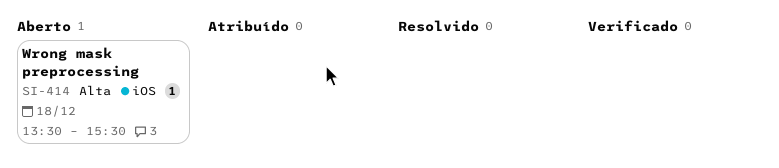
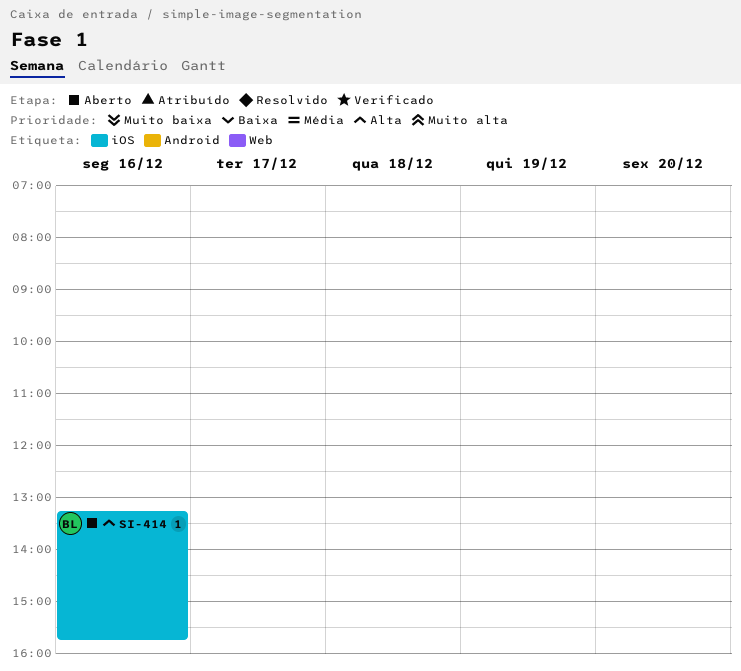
SI-414, day: Dec 18 -> Dec 16
SI-414, begins: 13:30 -> 13:15
SI-414, ends: 15:30 -> 15:45

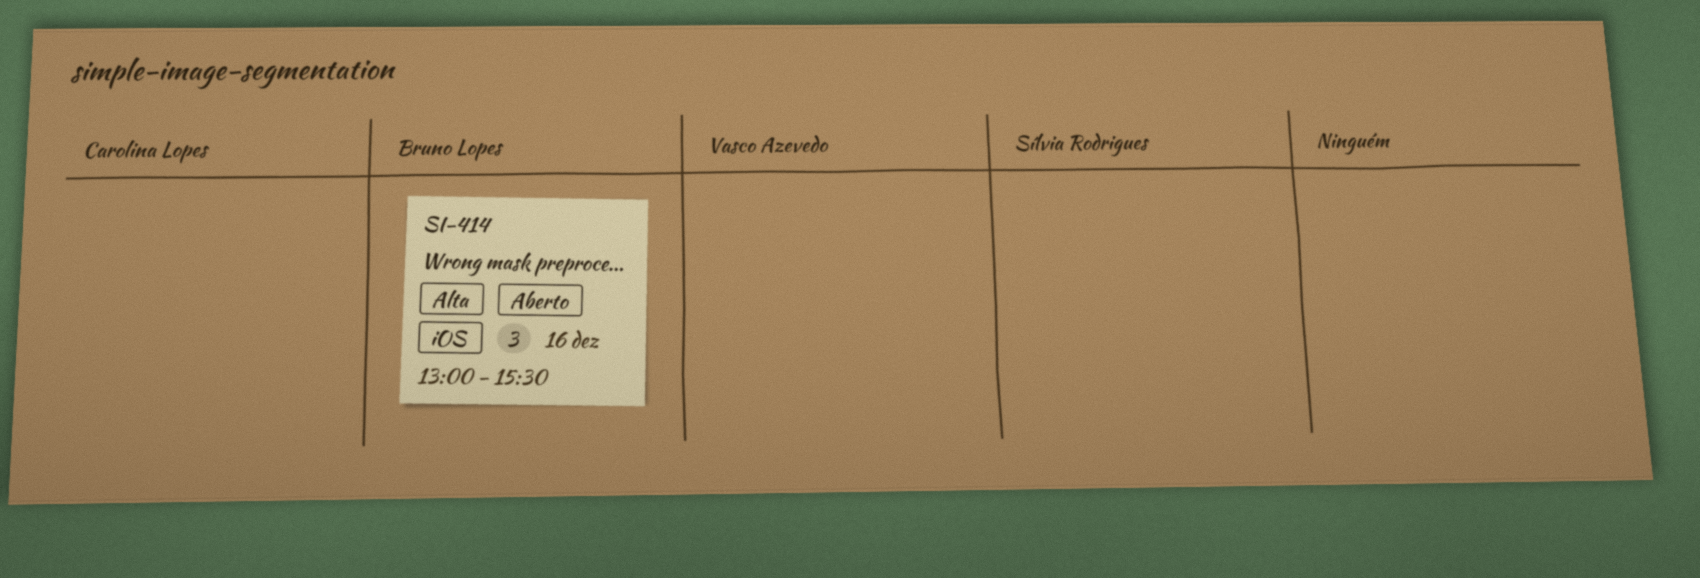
SI-414, estimate: 1 -> 3
SI-414, begins: 13:15 -> 13:00
SI-414, ends: 15:45 -> 15:30

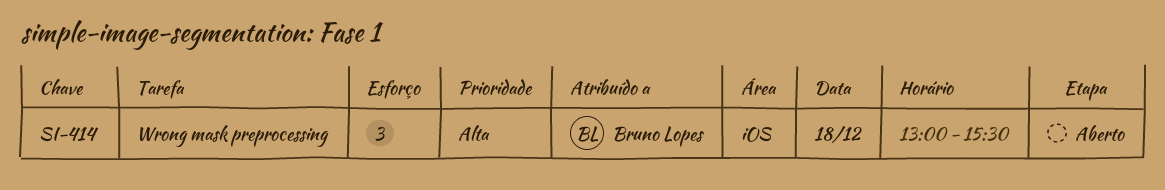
SI-414, day: Dec 16 -> Dec 18

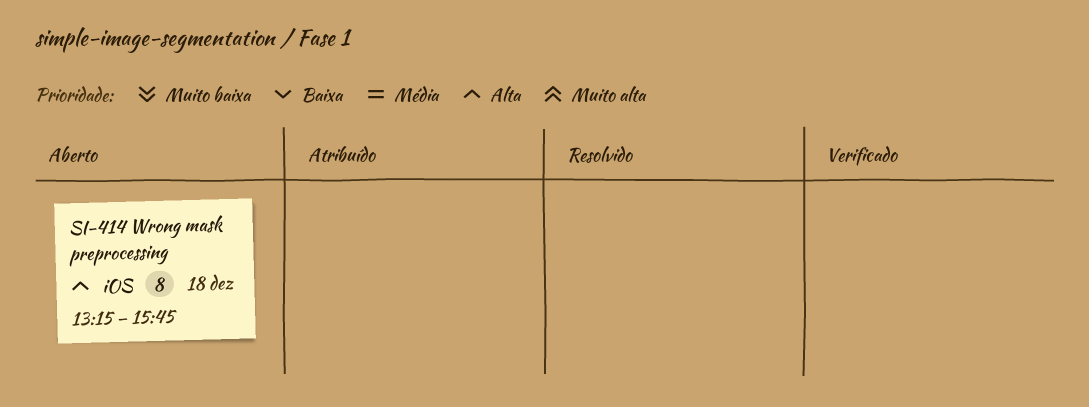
SI-414, estimate: 3 -> 8
SI-414, begins: 13:00 -> 13:15
SI-414, ends: 15:30 -> 15:45

